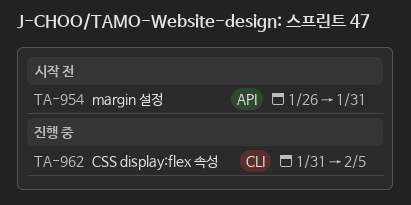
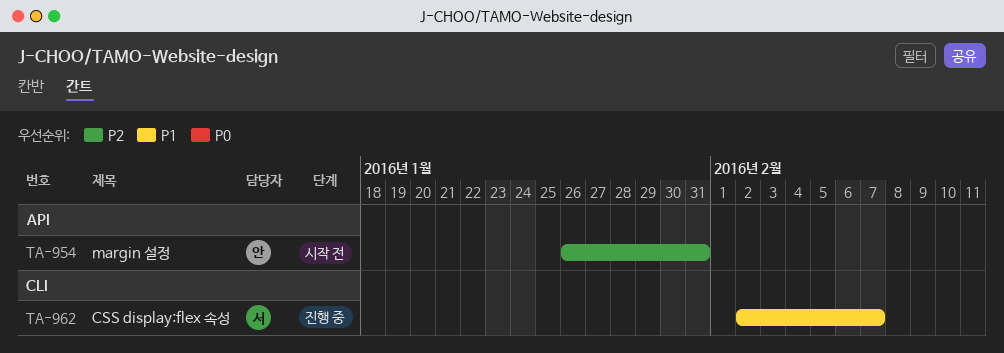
TA-962, start: Jan 31 -> Feb 2
TA-962, due: Feb 5 -> Feb 7

